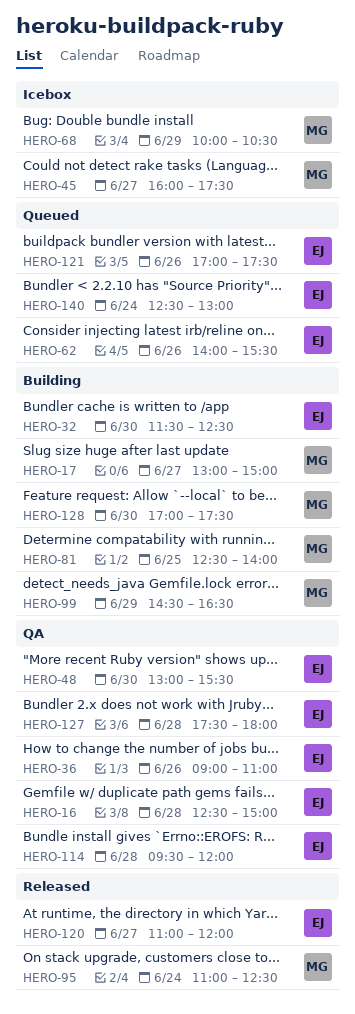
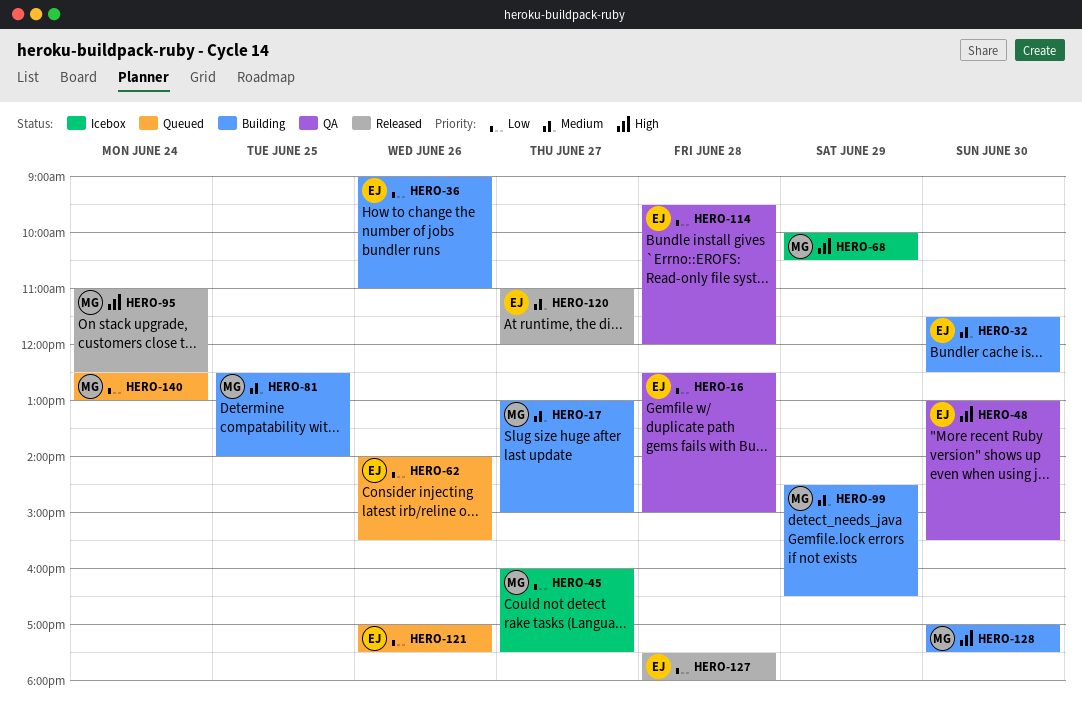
HERO-36, status: QA -> Building
HERO-127, status: QA -> Released
HERO-140, owner: EJ -> MG

